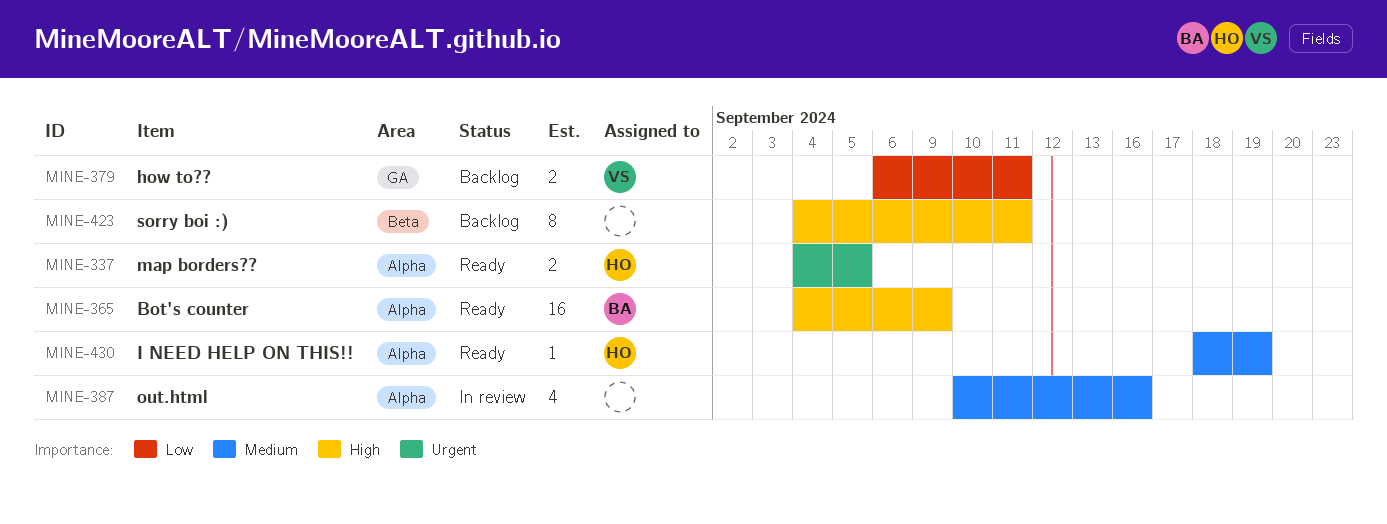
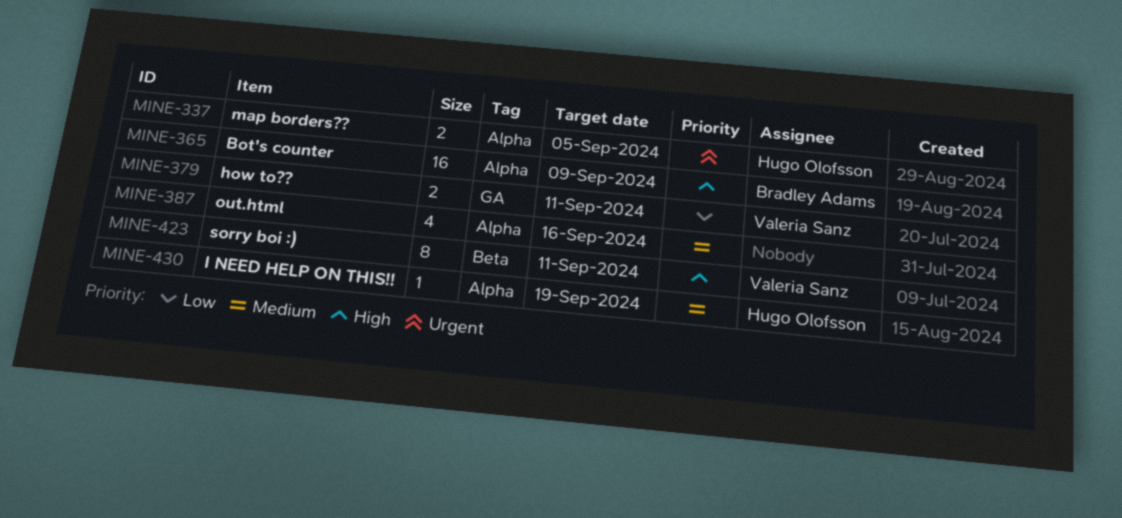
MINE-423, owner: none -> Valeria Sanz

